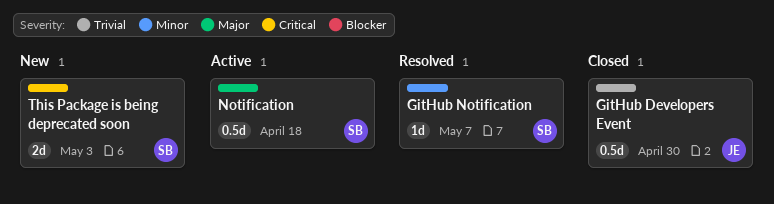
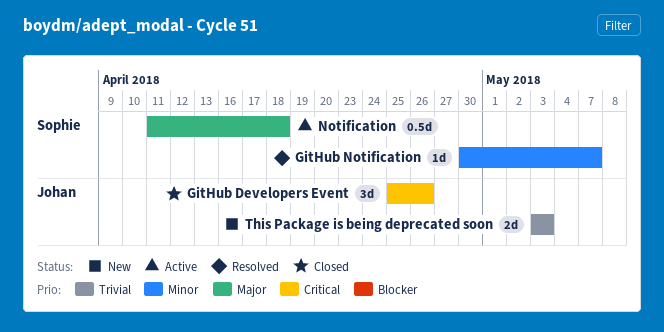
GitHub Developers Event, priority: Trivial -> Critical
GitHub Developers Event, estimate: 0.5d -> 3d
GitHub Developers Event, due: Apr 30 -> Apr 26
This Package is being deprecated soon, owner: Sophie -> Johan
This Package is being deprecated soon, priority: Critical -> Trivial

